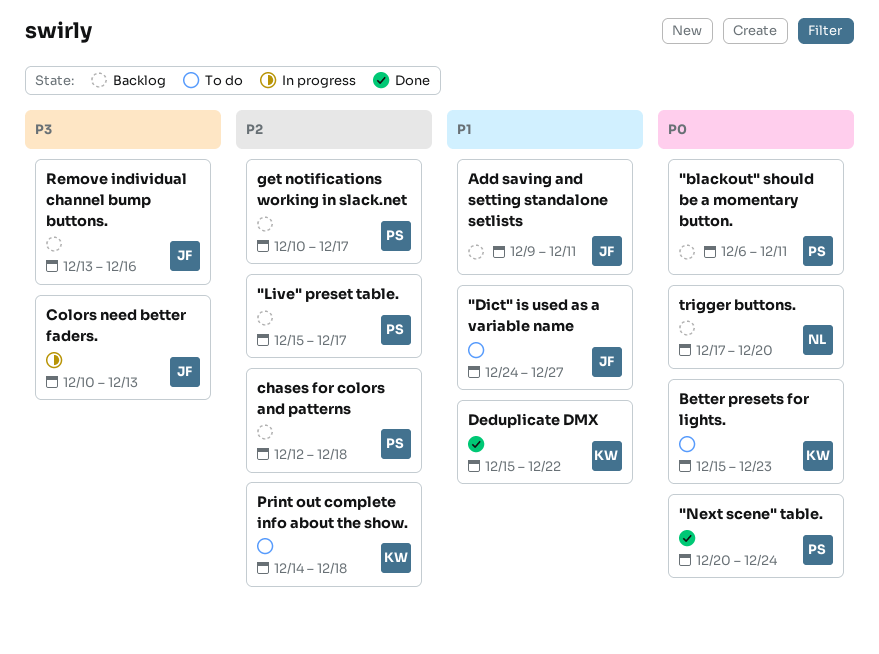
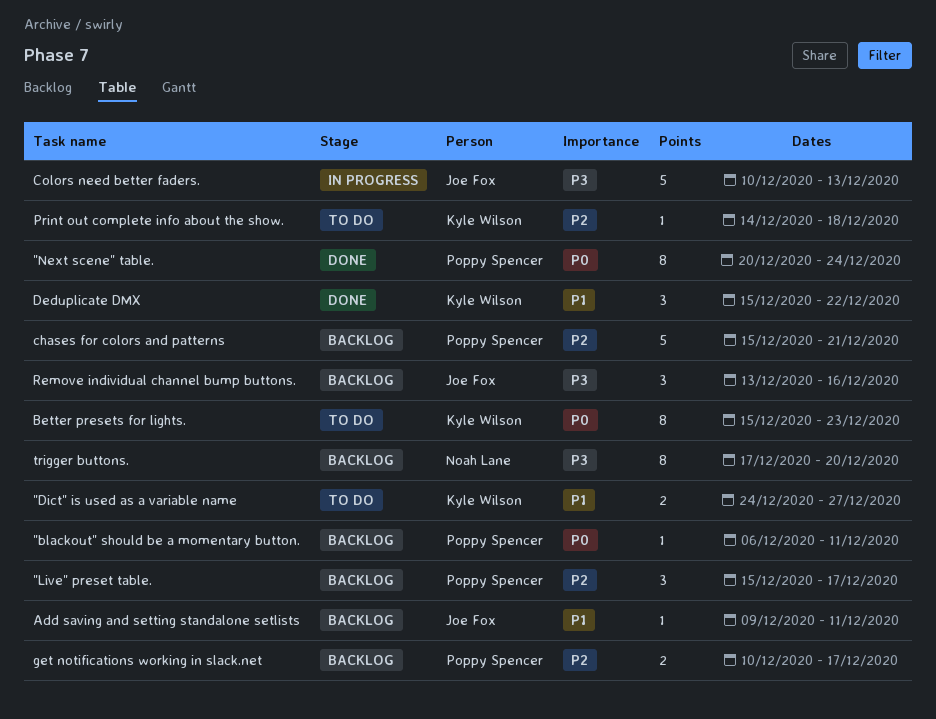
"Dict" is used as a variable name, owner: Joe Fox -> Kyle Wilson
chases for colors and patterns, start: Dec 12 -> Dec 15
chases for colors and patterns, due: Dec 18 -> Dec 21
trigger buttons., priority: P0 -> P3

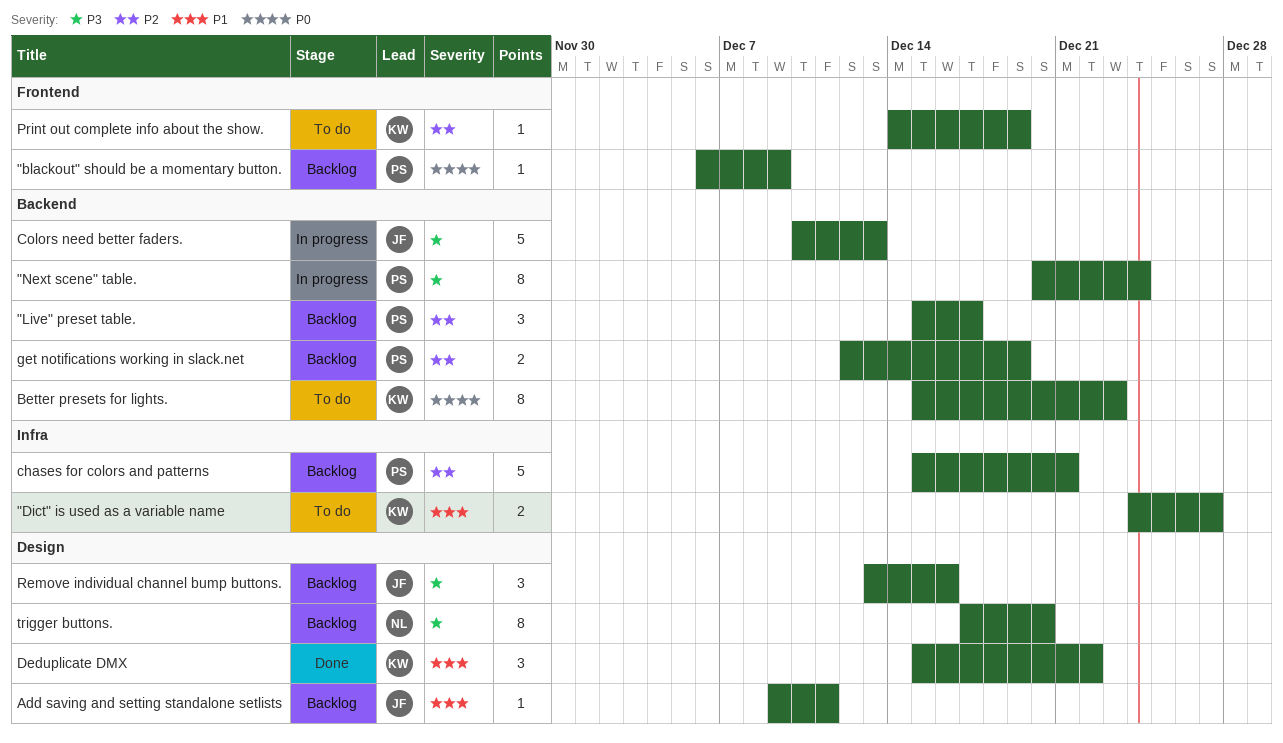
"blackout" should be a momentary button., due: Dec 11 -> Dec 9
"Next scene" table., status: Done -> In progress
"Next scene" table., priority: P0 -> P3
get notifications working in slack.net, start: Dec 10 -> Dec 12
get notifications working in slack.net, due: Dec 17 -> Dec 19
Print out complete info about the show., due: Dec 18 -> Dec 19

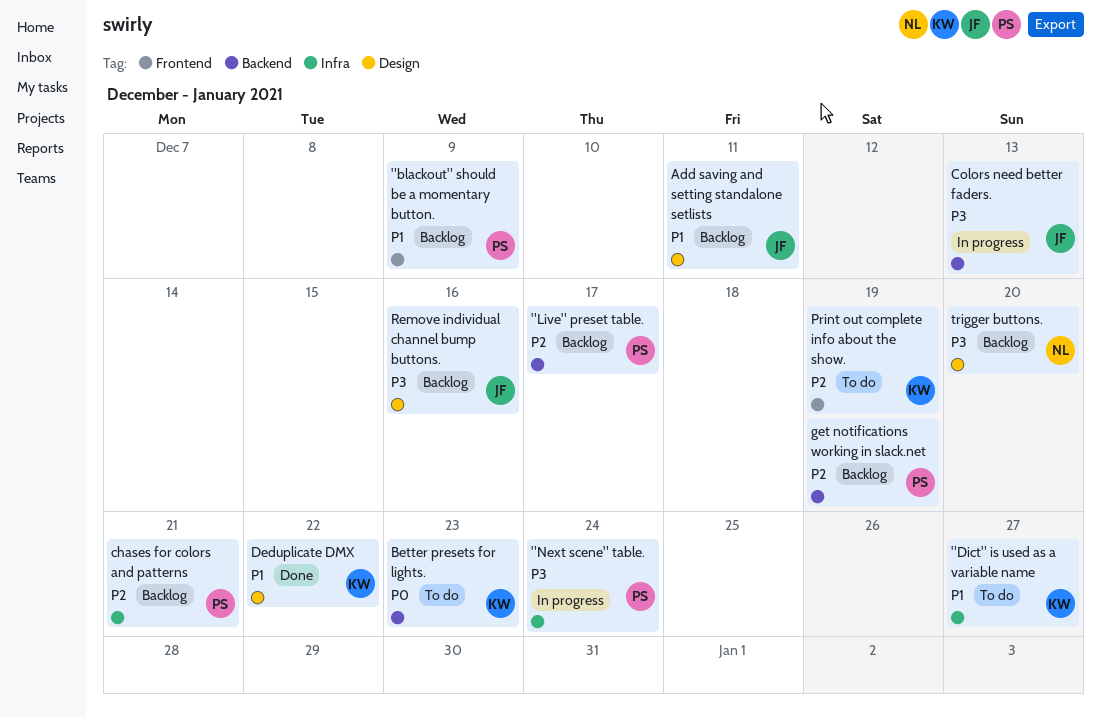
"blackout" should be a momentary button., priority: P0 -> P1
"Next scene" table., label: Backend -> Infra

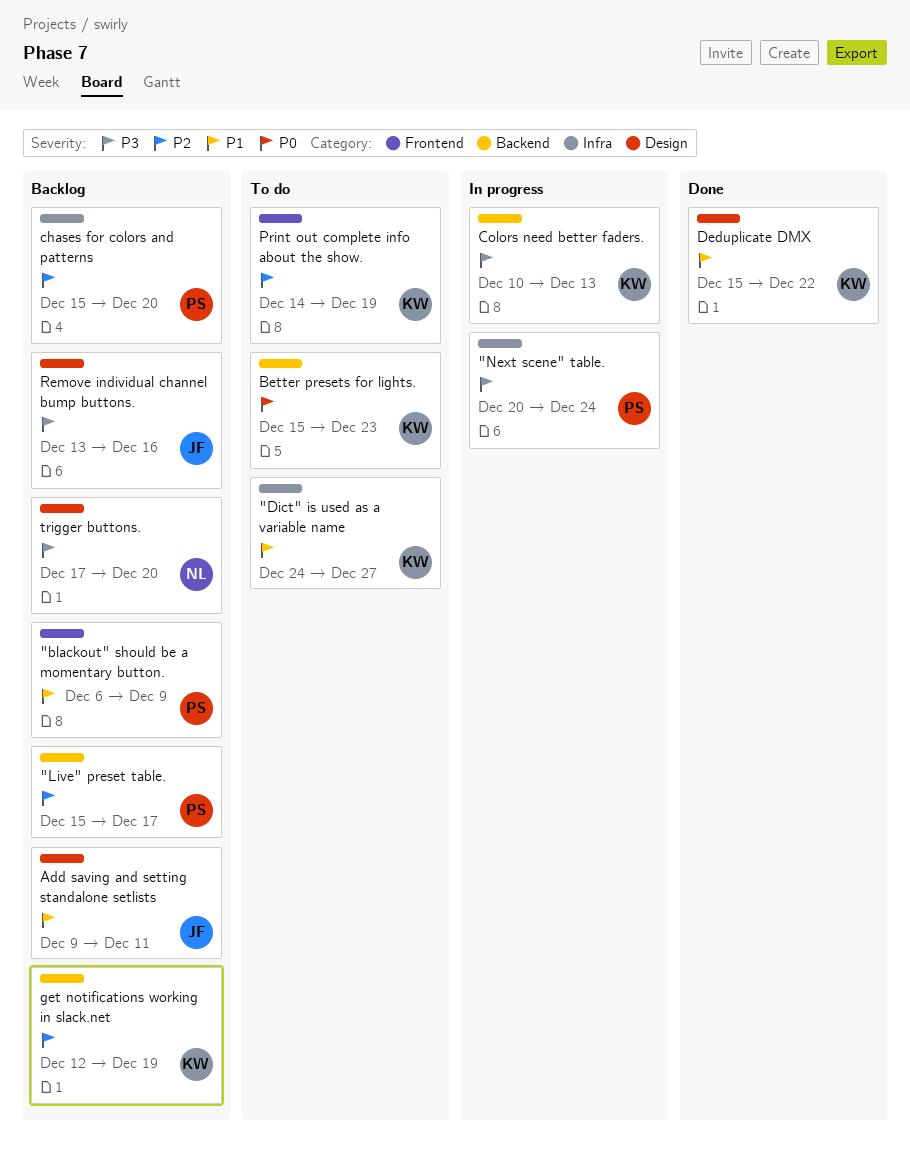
chases for colors and patterns, due: Dec 21 -> Dec 20
Colors need better faders., owner: JF -> KW
get notifications working in slack.net, owner: PS -> KW

